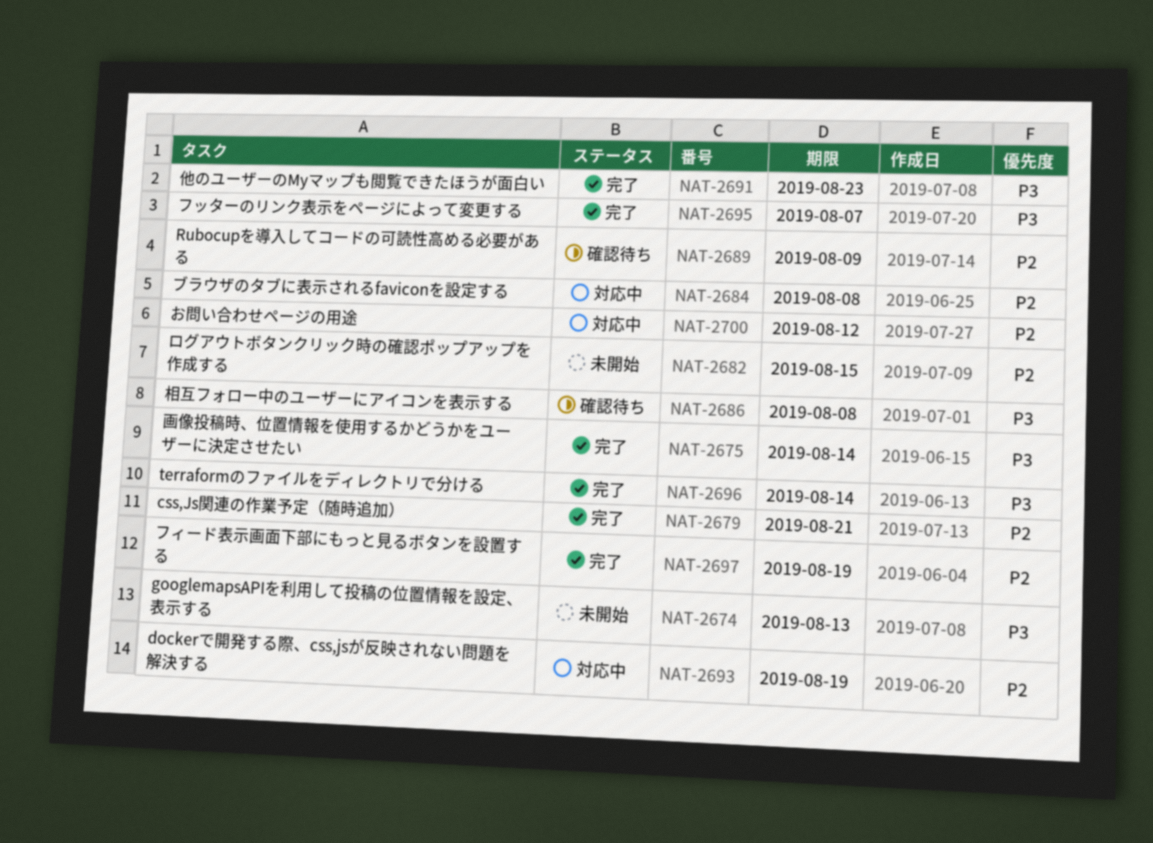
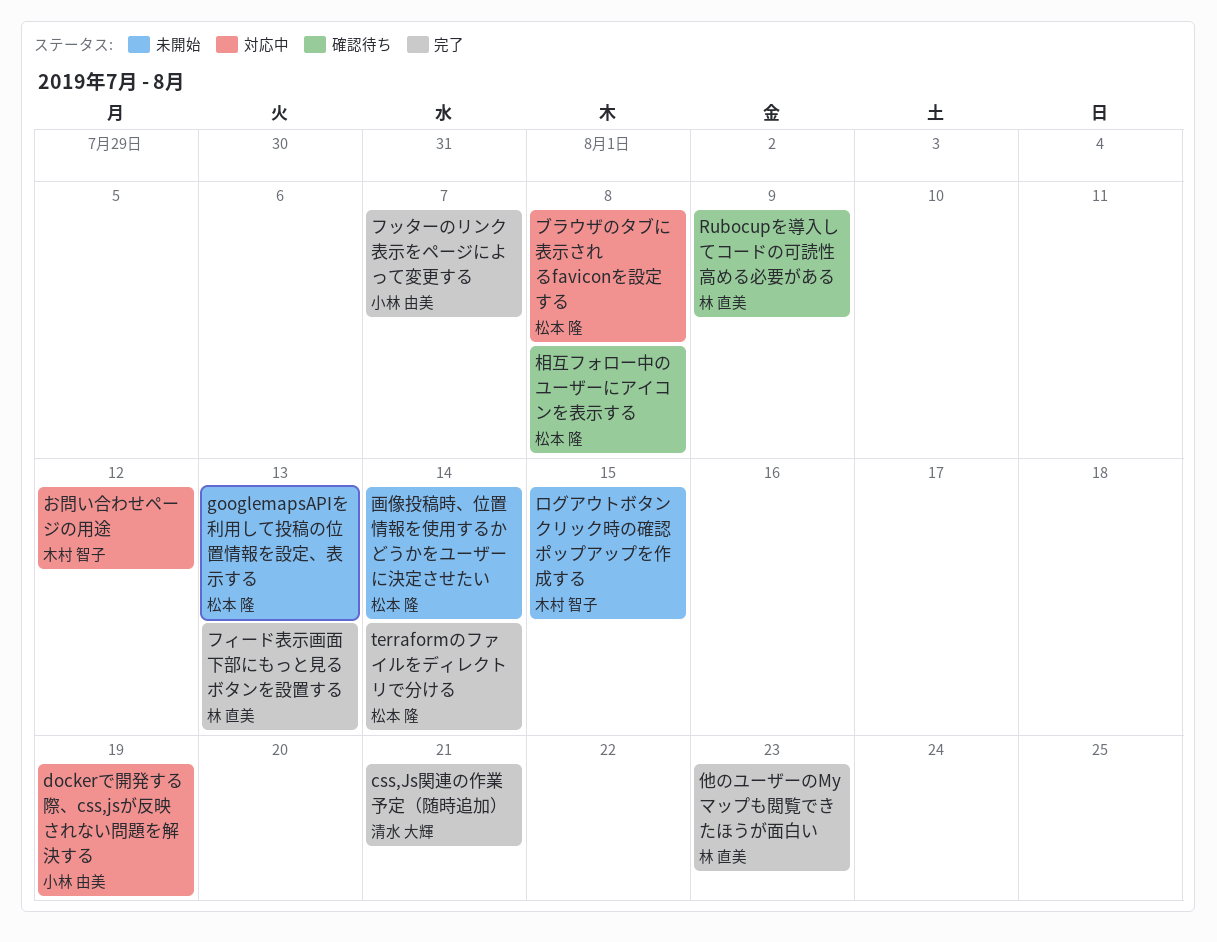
フィード表示画面下部にもっと見るボタンを設置する, due: Aug 19 -> Aug 13
画像投稿時、位置情報を使用するかどうかをユーザーに決定させたい, status: 完了 -> 未開始

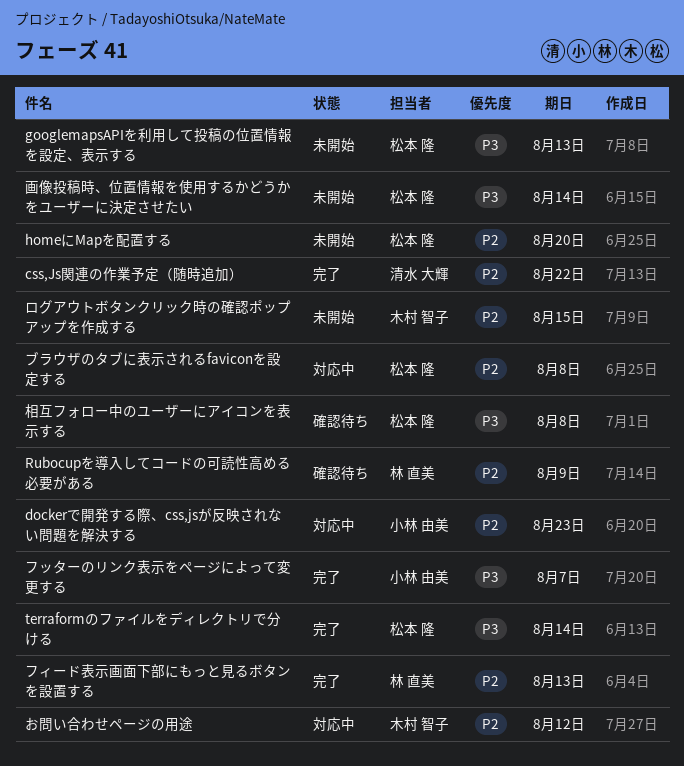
css,Js関連の作業予定（随時追加）, due: Aug 21 -> Aug 22
dockerで開発する際、css,jsが反映されない問題を解決する, due: Aug 19 -> Aug 23
homeにMapを配置する: none -> present
他のユーザーのMyマップも閲覧できたほうが面白い: present -> none

